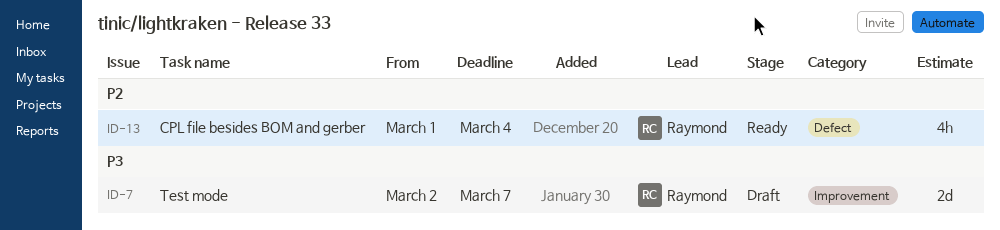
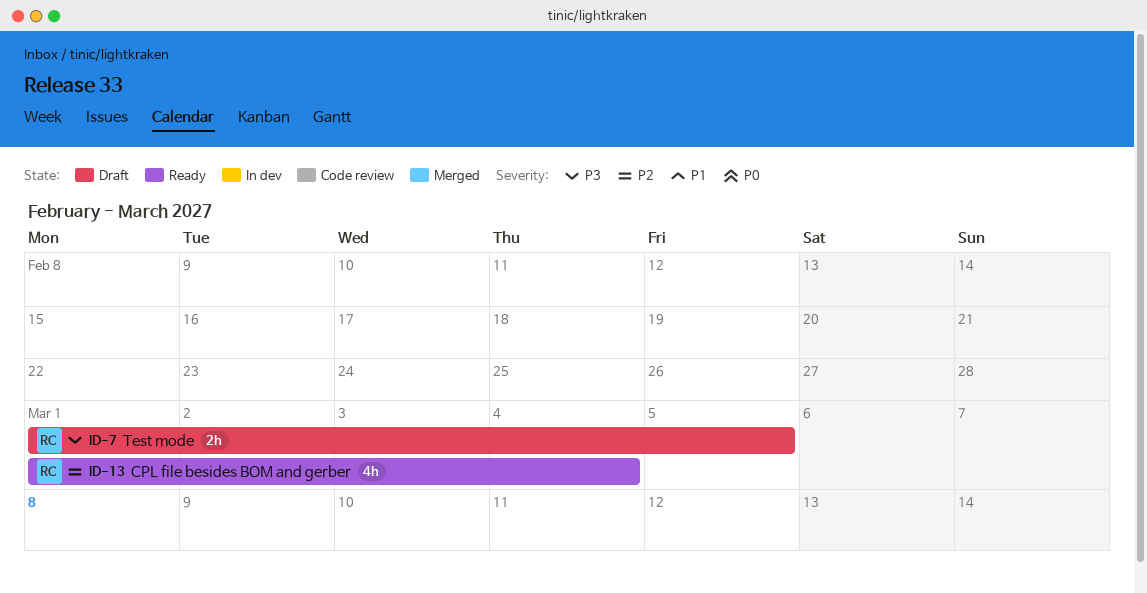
ID-7, estimate: 2d -> 2h
ID-7, start: Mar 2 -> Mar 1
ID-7, due: Mar 7 -> Mar 5

